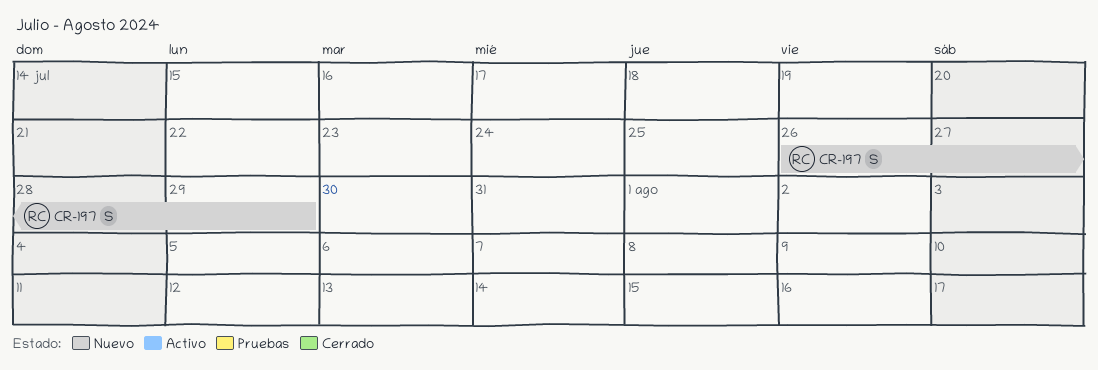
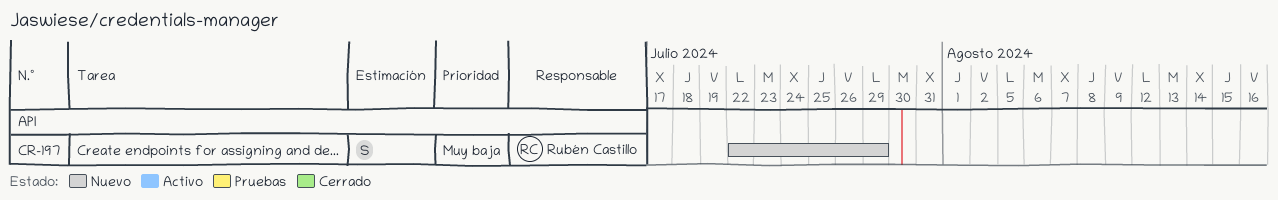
CR-197, start: Jul 26 -> Jul 22

